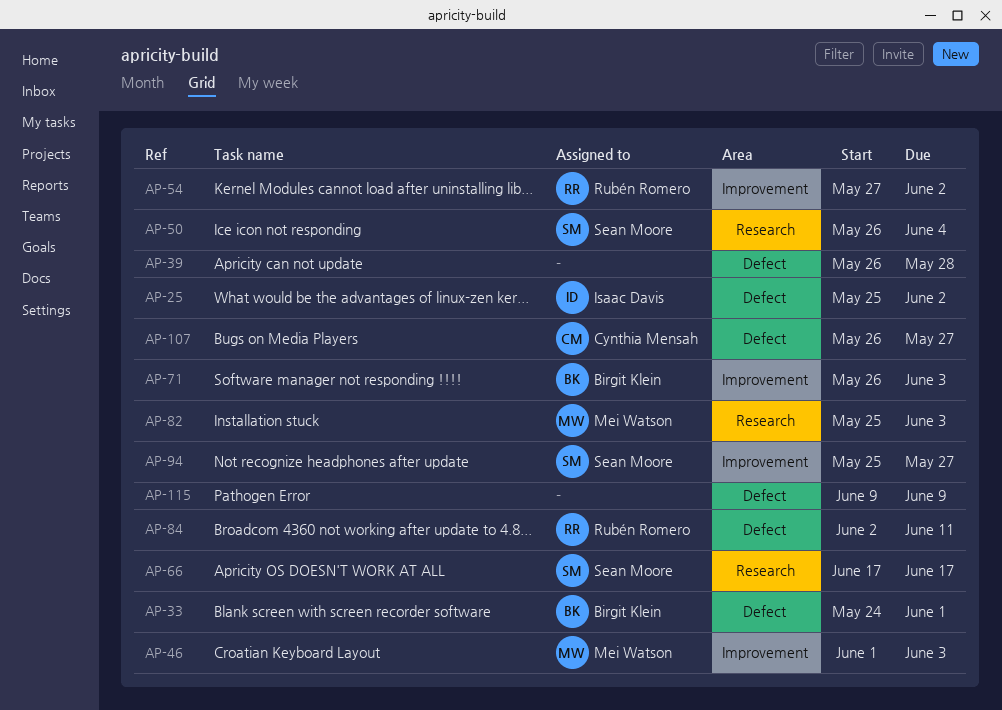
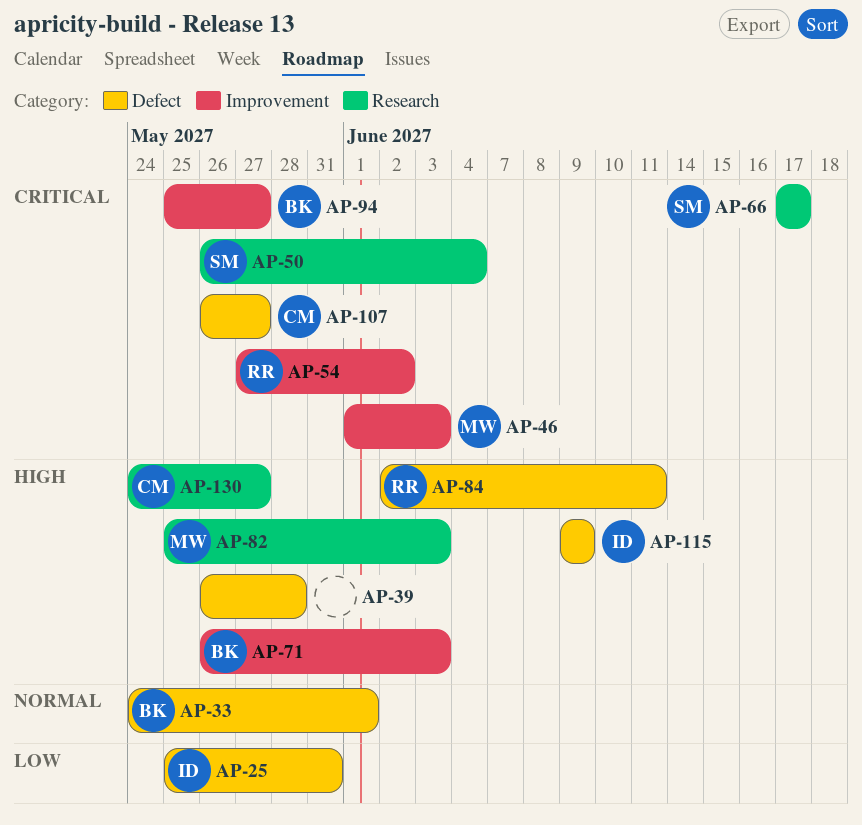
AP-25, due: Jun 2 -> May 31
AP-94, owner: Sean Moore -> Birgit Klein
AP-115, owner: none -> Isaac Davis
AP-130: none -> present

